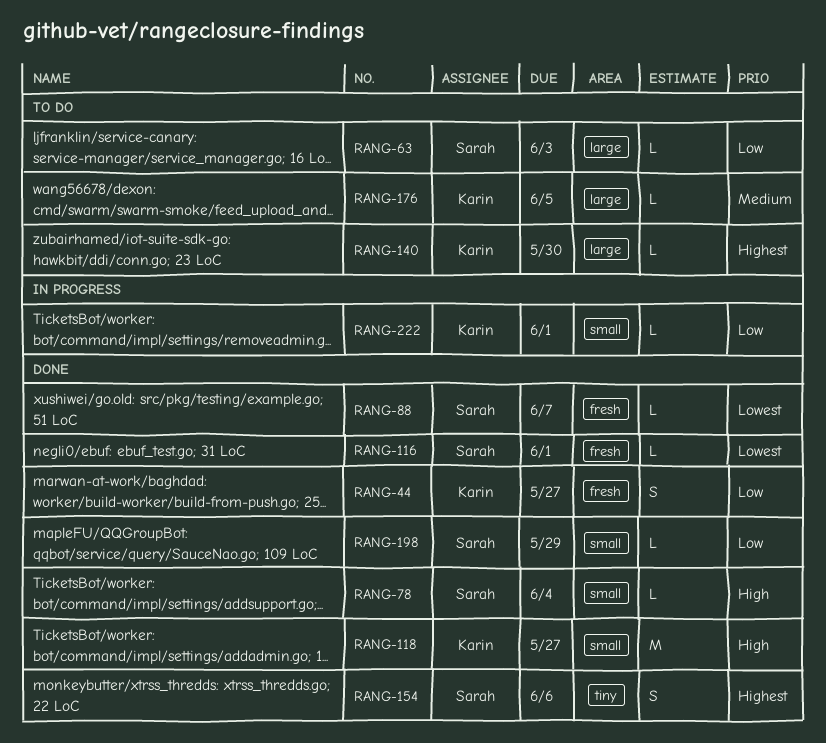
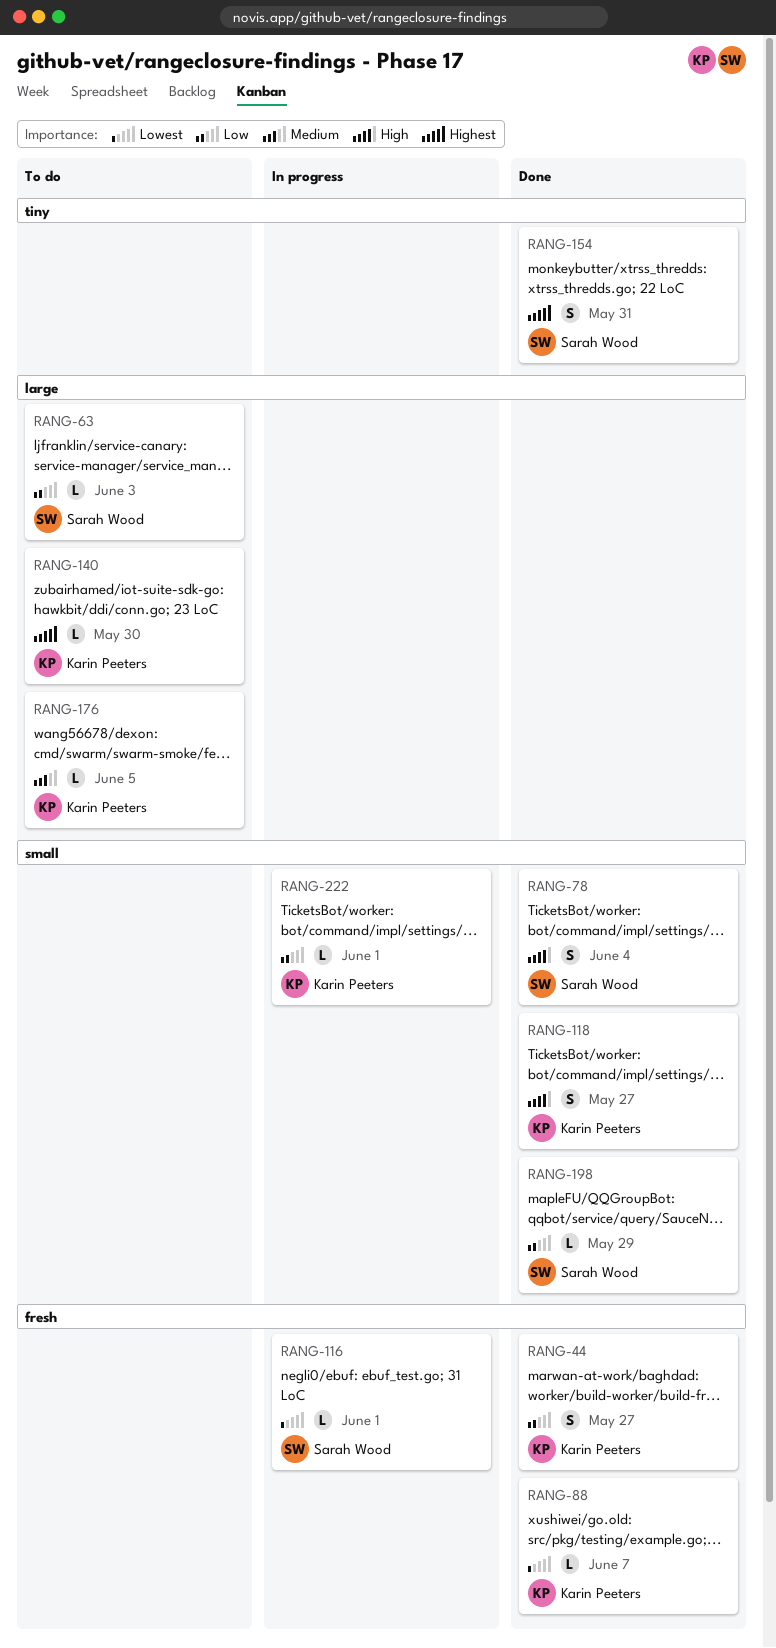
RANG-78, estimate: L -> S
RANG-88, owner: Sarah Wood -> Karin Peeters
RANG-116, status: Done -> In progress
RANG-118, estimate: M -> S
RANG-154, due: Jun 6 -> May 31

